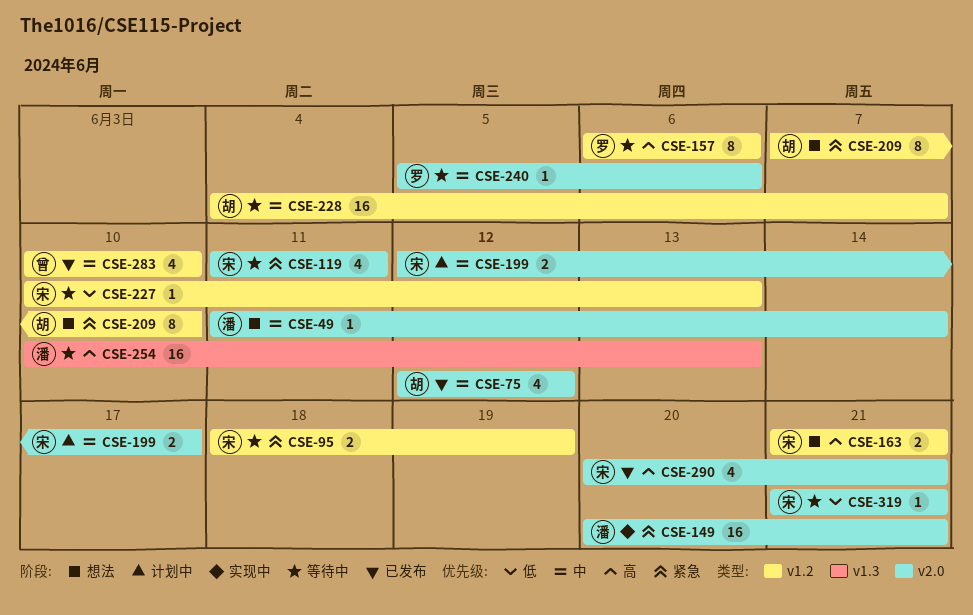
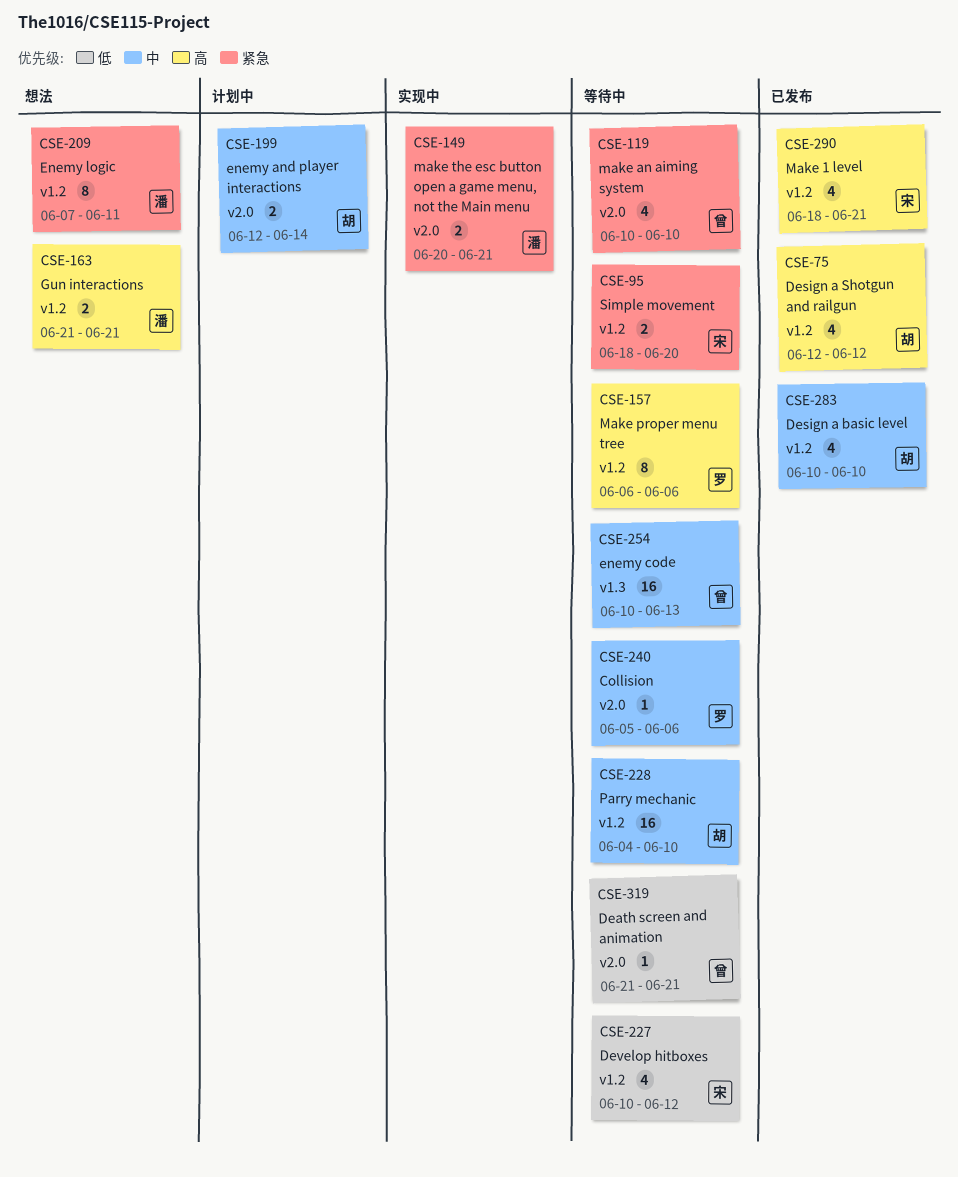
CSE-49: present -> none
CSE-75, priority: 中 -> 高
CSE-75, label: v2.0 -> v1.2
CSE-95, due: Jun 19 -> Jun 20
CSE-119, owner: 宋 -> 曾
CSE-119, start: Jun 11 -> Jun 10
CSE-119, due: Jun 11 -> Jun 10
CSE-149, estimate: 16 -> 2
CSE-163, owner: 宋 -> 潘
CSE-199, owner: 宋 -> 胡
CSE-199, due: Jun 17 -> Jun 14
CSE-209, owner: 胡 -> 潘
CSE-209, due: Jun 10 -> Jun 11
CSE-227, estimate: 1 -> 4
CSE-227, due: Jun 13 -> Jun 12
CSE-228, due: Jun 7 -> Jun 10
CSE-254, owner: 潘 -> 曾
CSE-254, priority: 高 -> 中
CSE-283, owner: 曾 -> 胡
CSE-290, label: v2.0 -> v1.2
CSE-290, start: Jun 20 -> Jun 18
CSE-319, owner: 宋 -> 曾

